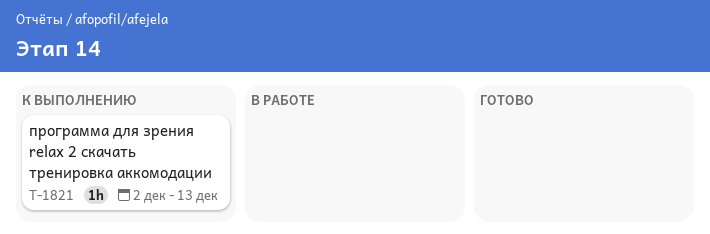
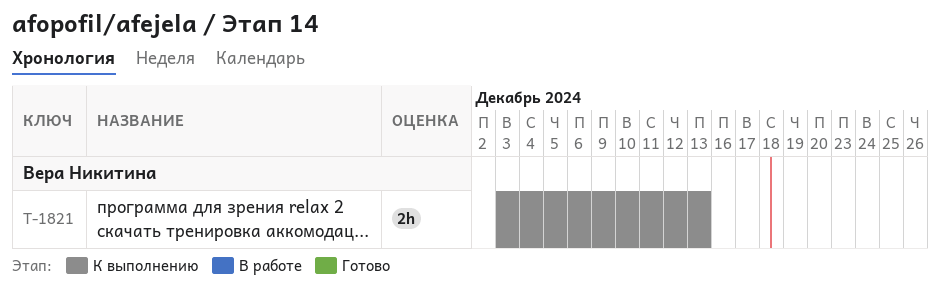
T-1821, estimate: 1h -> 2h
T-1821, start: Dec 2 -> Dec 3

